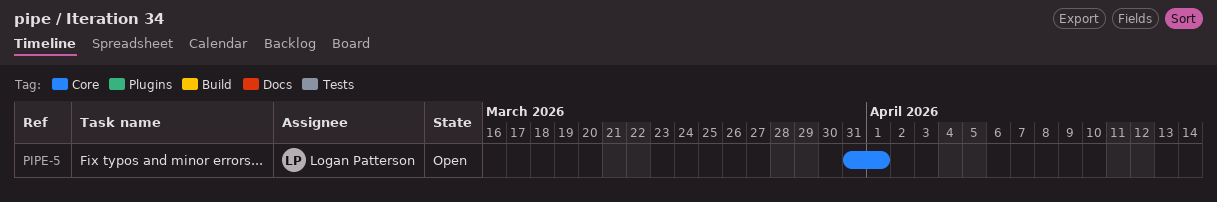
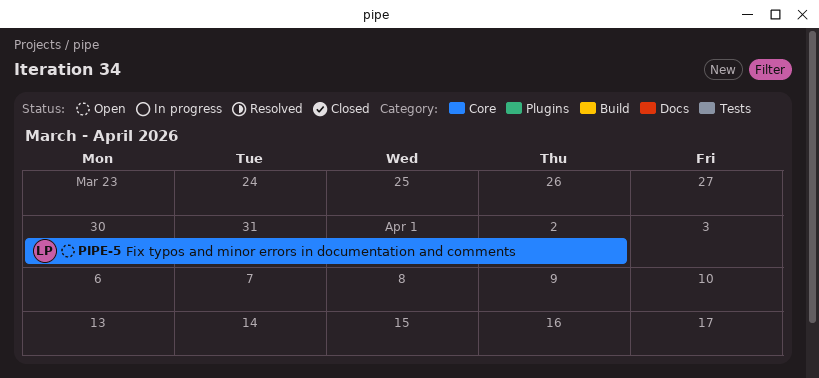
PIPE-5, start: Mar 31 -> Mar 30
PIPE-5, due: Apr 1 -> Apr 2

